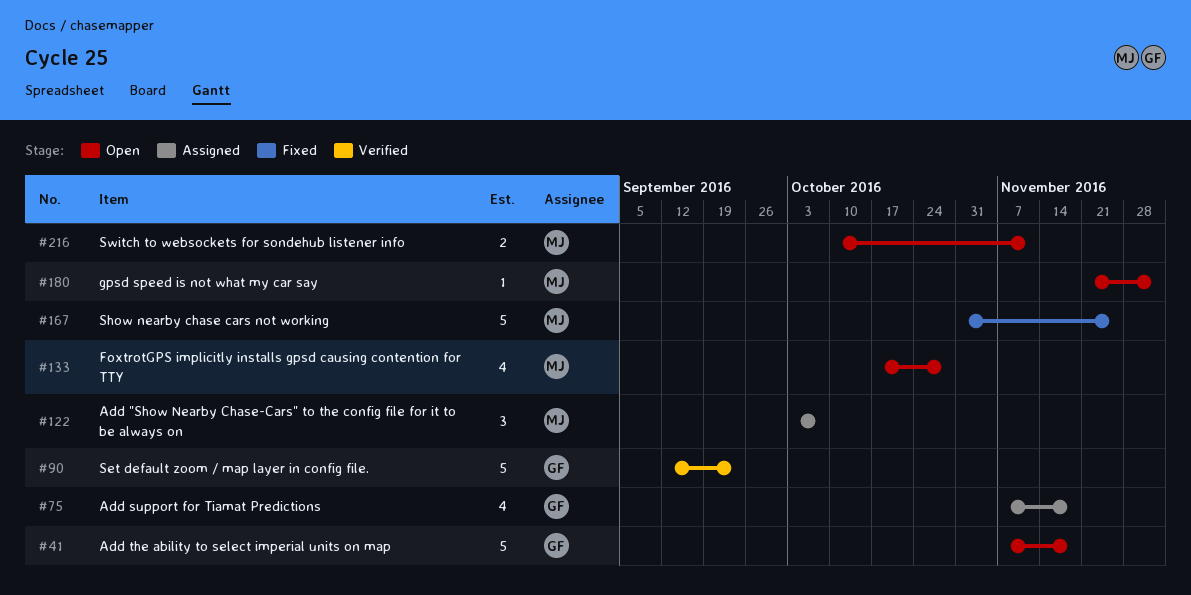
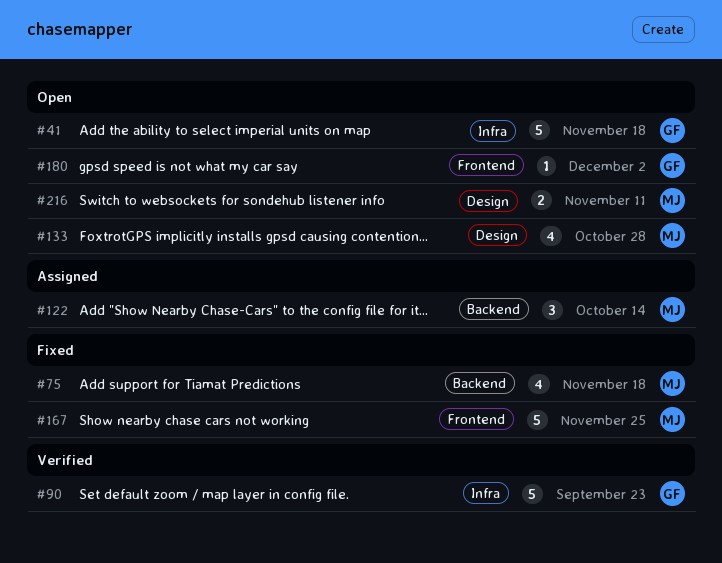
#75, status: Assigned -> Fixed
#75, owner: GF -> MJ
#122, due: Oct 7 -> Oct 14
#180, owner: MJ -> GF

